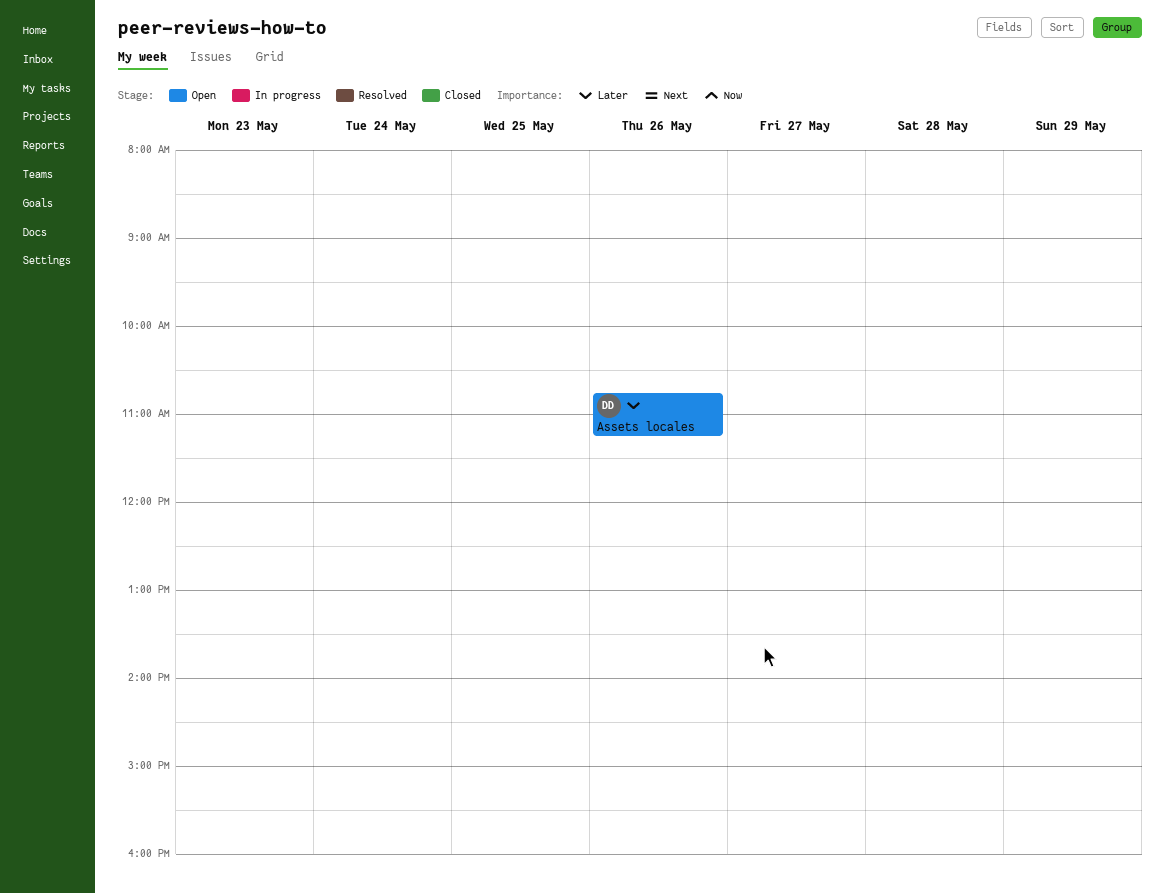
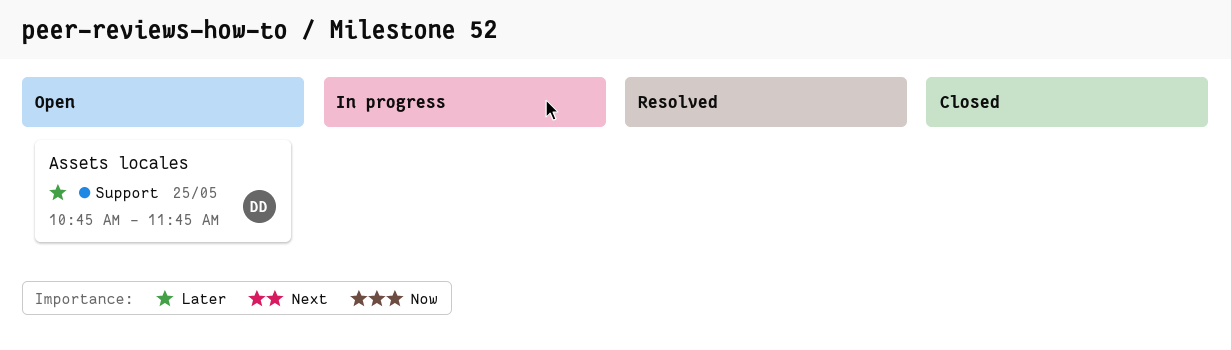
Assets locales, day: May 26 -> May 25
Assets locales, ends: 11:15 -> 11:45

